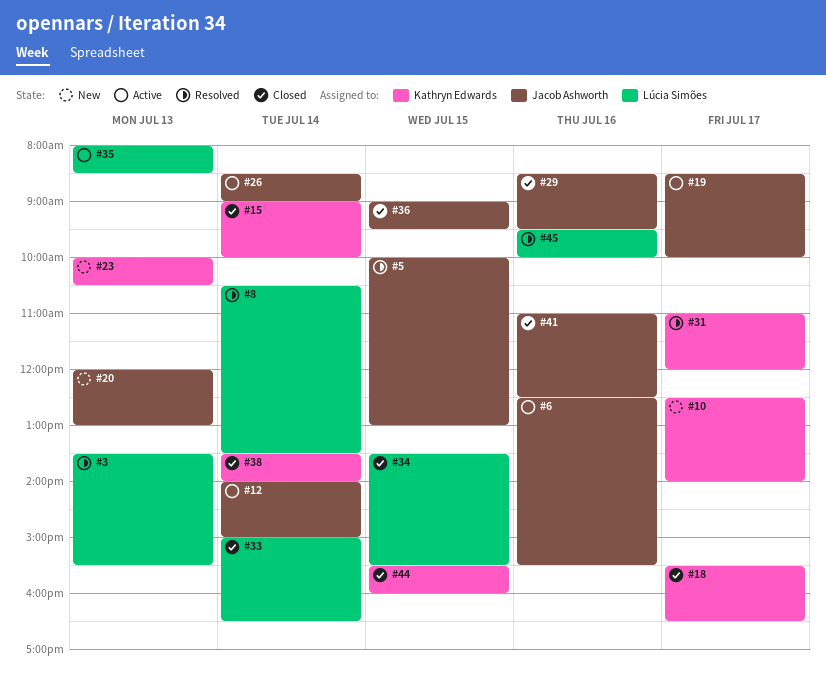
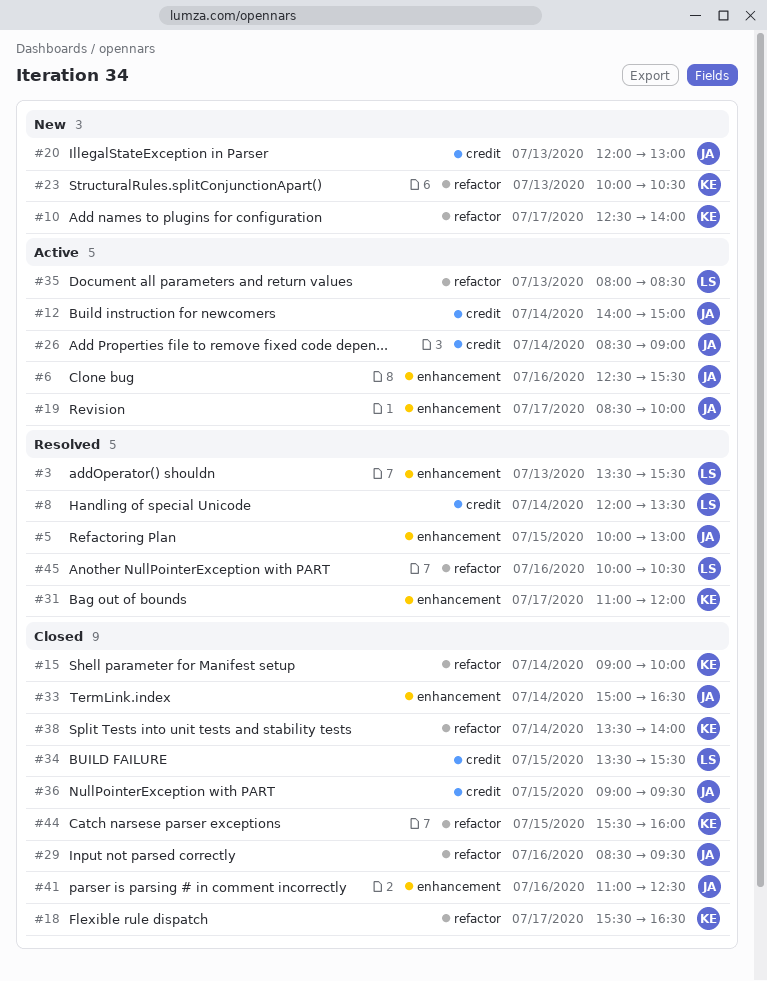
#8, begins: 10:30 -> 12:00
#33, owner: Lúcia Simões -> Jacob Ashworth
#45, begins: 09:30 -> 10:00
#45, ends: 10:00 -> 10:30

